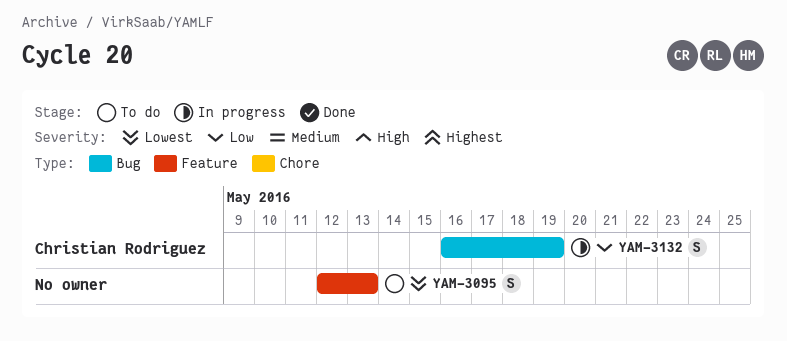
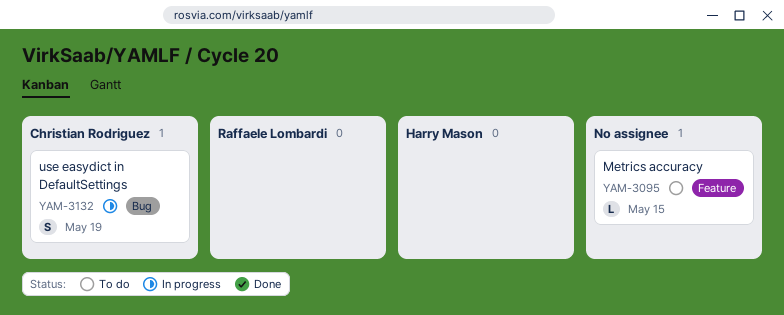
YAM-3095, estimate: S -> L
YAM-3095, due: May 13 -> May 15

